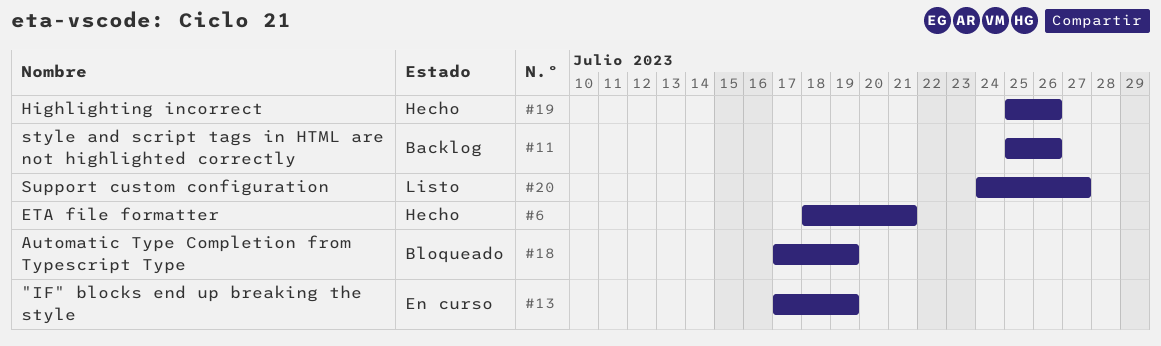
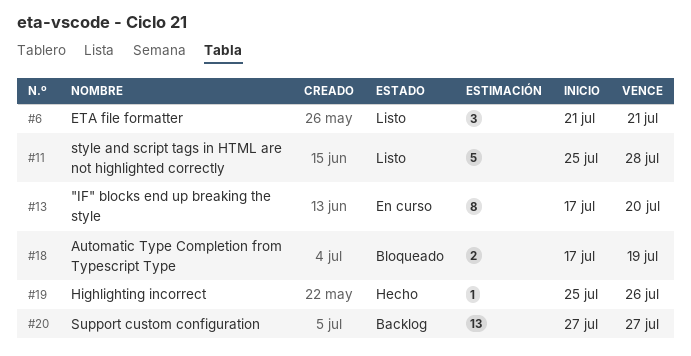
#6, status: Hecho -> Listo
#6, start: Jul 18 -> Jul 21
#11, status: Backlog -> Listo
#11, due: Jul 26 -> Jul 28
#13, due: Jul 19 -> Jul 20
#20, status: Listo -> Backlog
#20, start: Jul 24 -> Jul 27

